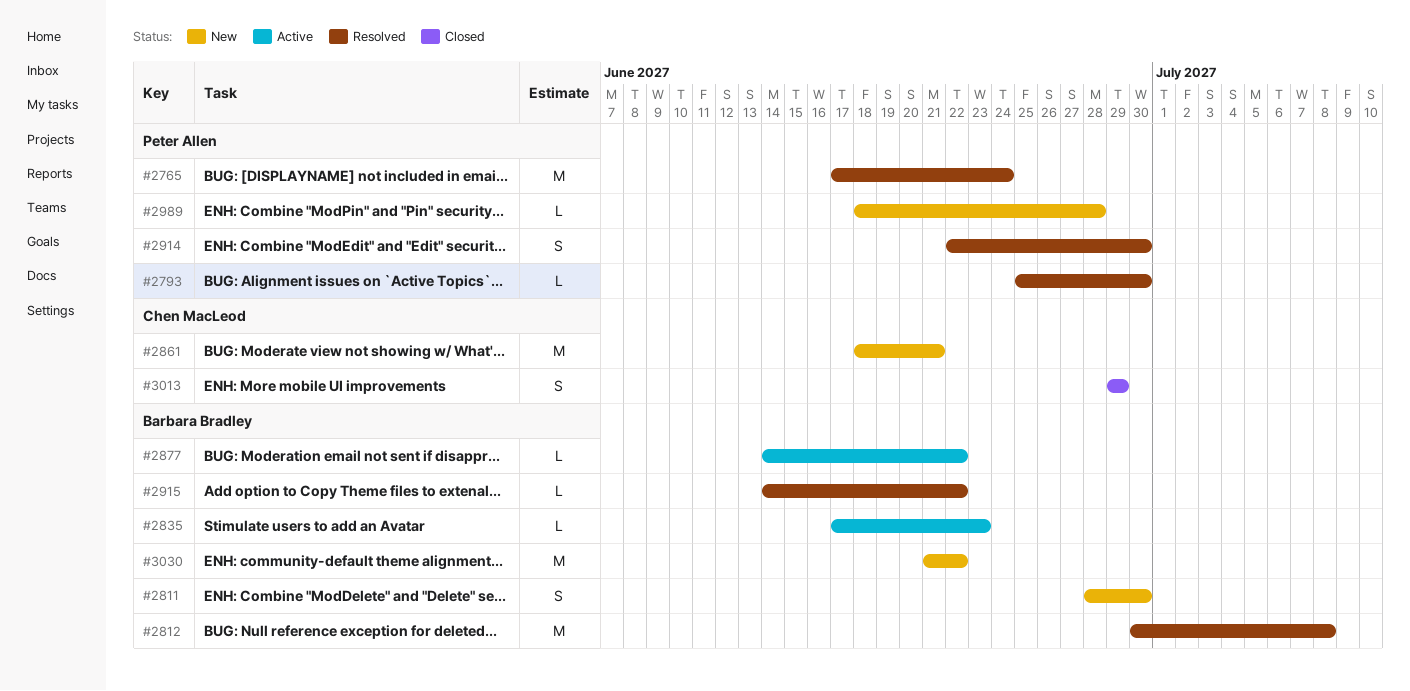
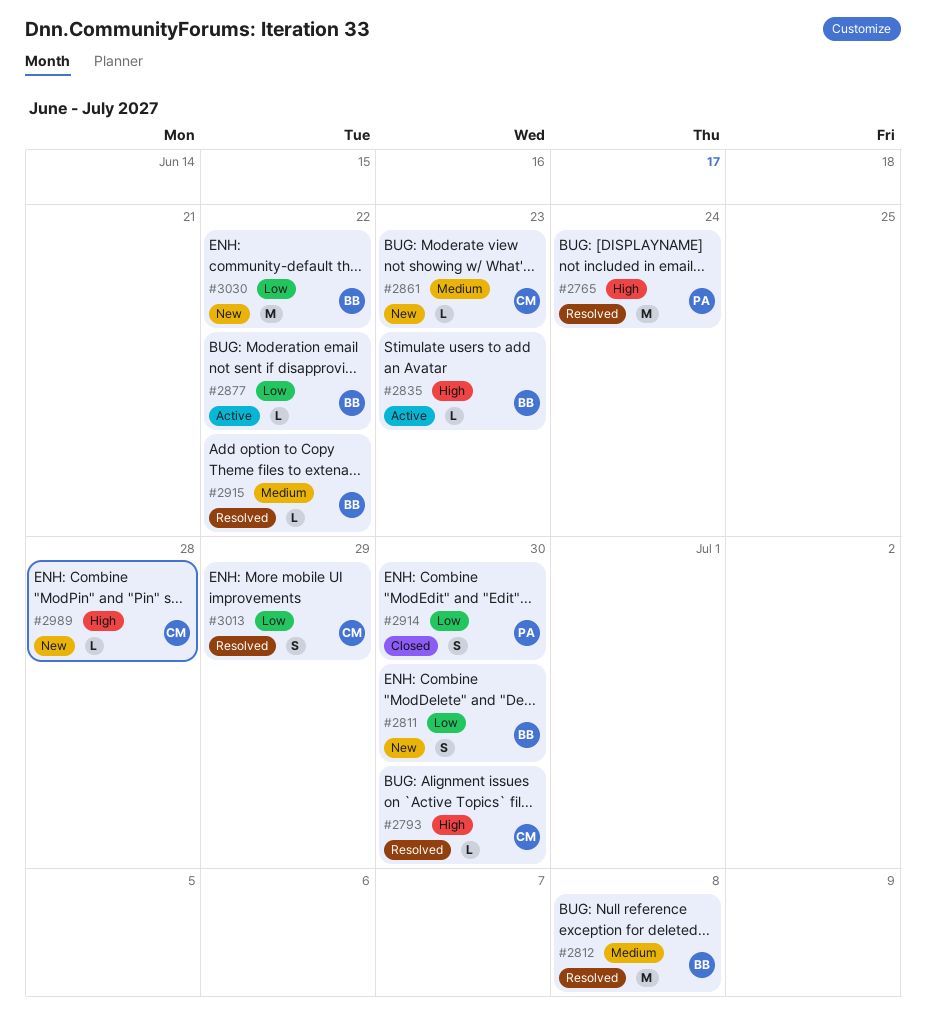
#2793, owner: Peter Allen -> Chen MacLeod
#2861, estimate: M -> L
#2861, due: Jun 21 -> Jun 23
#2914, status: Resolved -> Closed
#2989, owner: Peter Allen -> Chen MacLeod
#3013, status: Closed -> Resolved

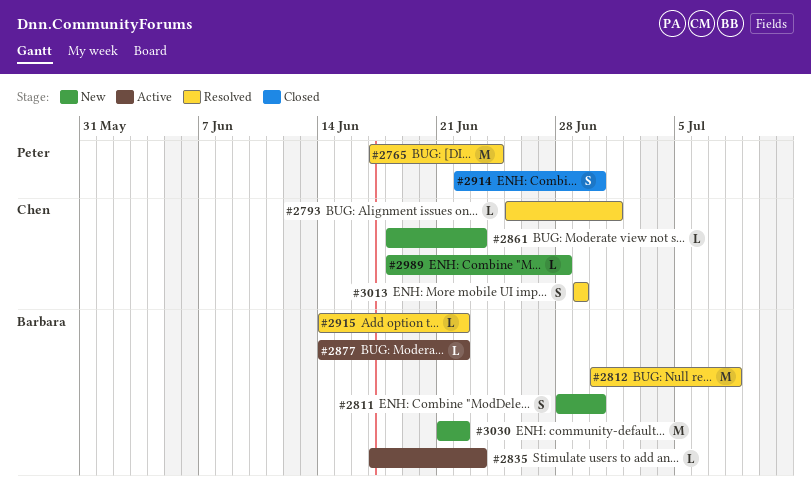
#2793, due: Jun 30 -> Jul 1

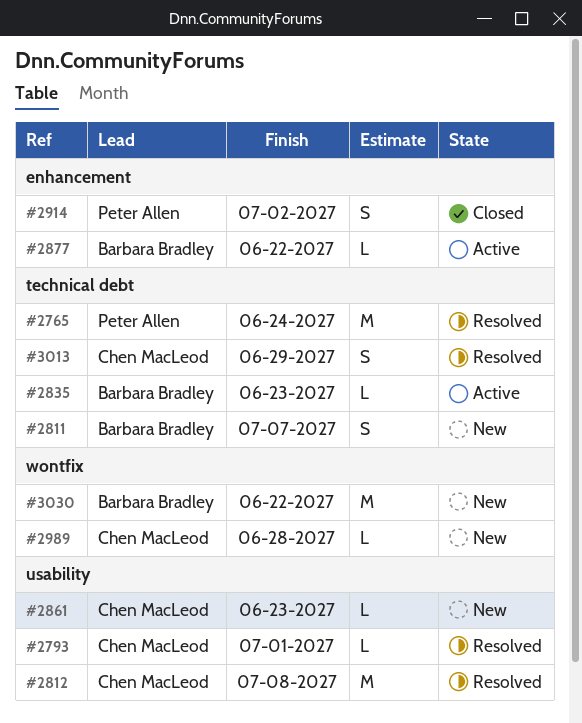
#2811, due: Jun 30 -> Jul 7
#2812, owner: Barbara Bradley -> Chen MacLeod
#2914, due: Jun 30 -> Jul 2
#2915: present -> none

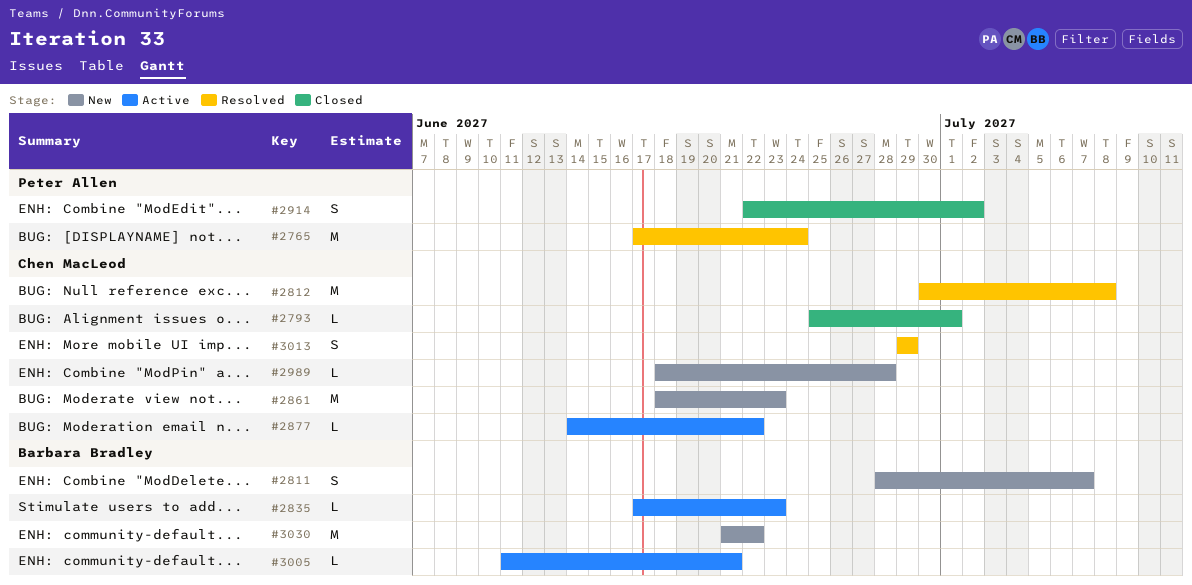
#2793, status: Resolved -> Closed
#2861, estimate: L -> M
#2877, owner: Barbara Bradley -> Chen MacLeod
#3005: none -> present

